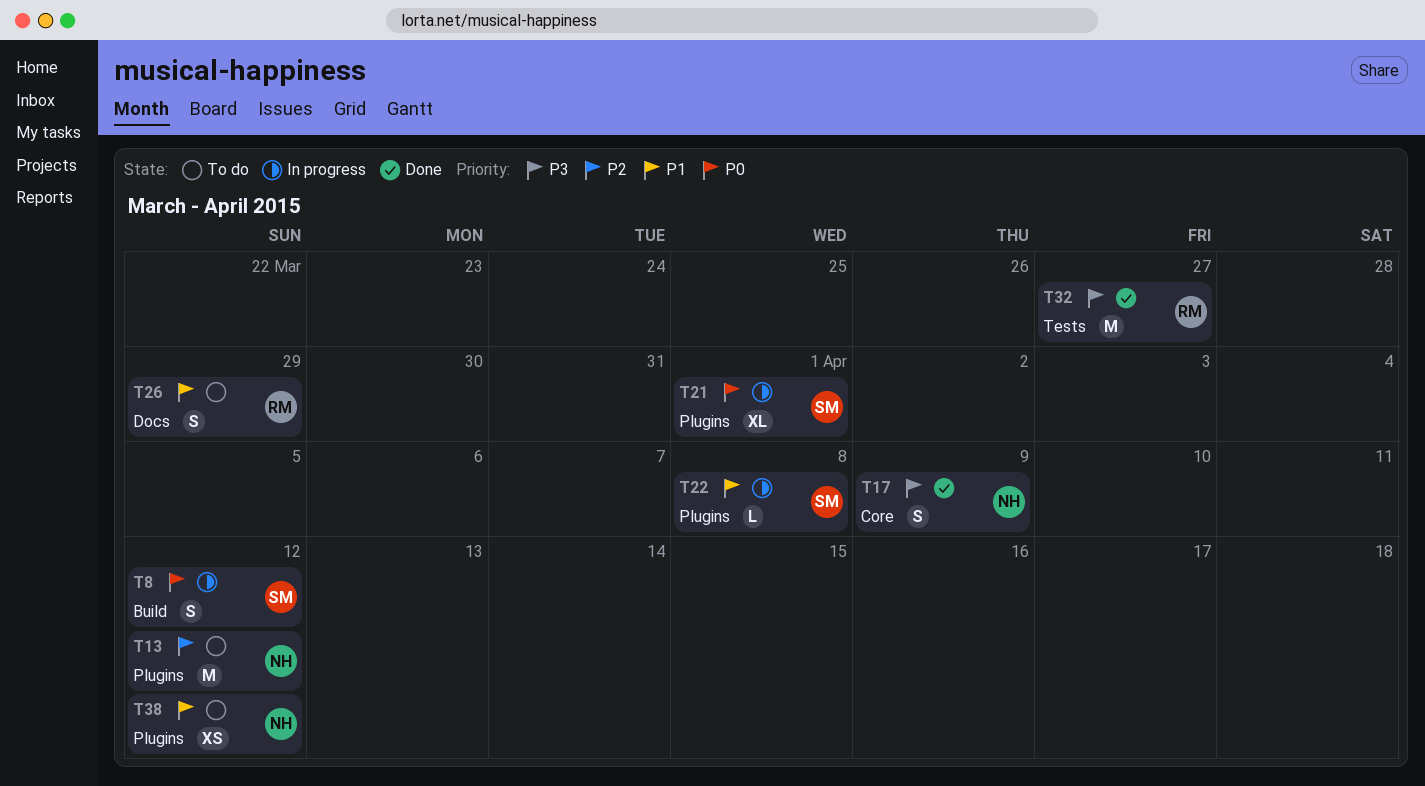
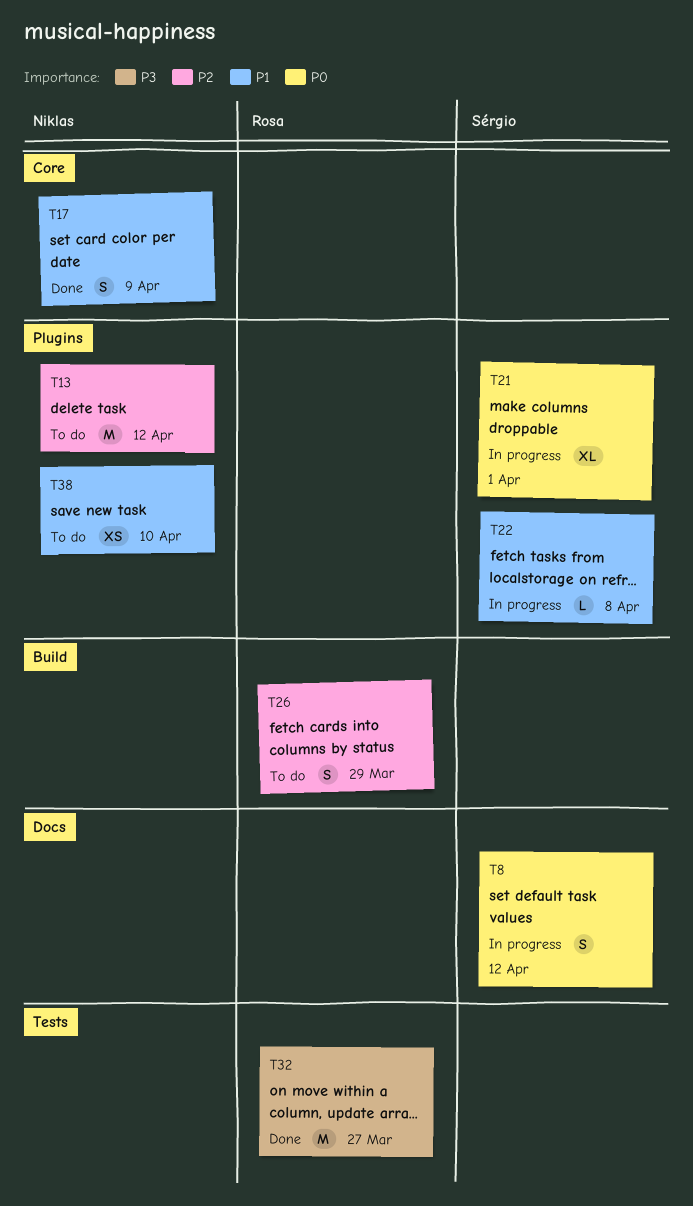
T8, label: Build -> Docs
T17, priority: P3 -> P1
T26, priority: P1 -> P2
T26, label: Docs -> Build
T38, due: Apr 12 -> Apr 10

